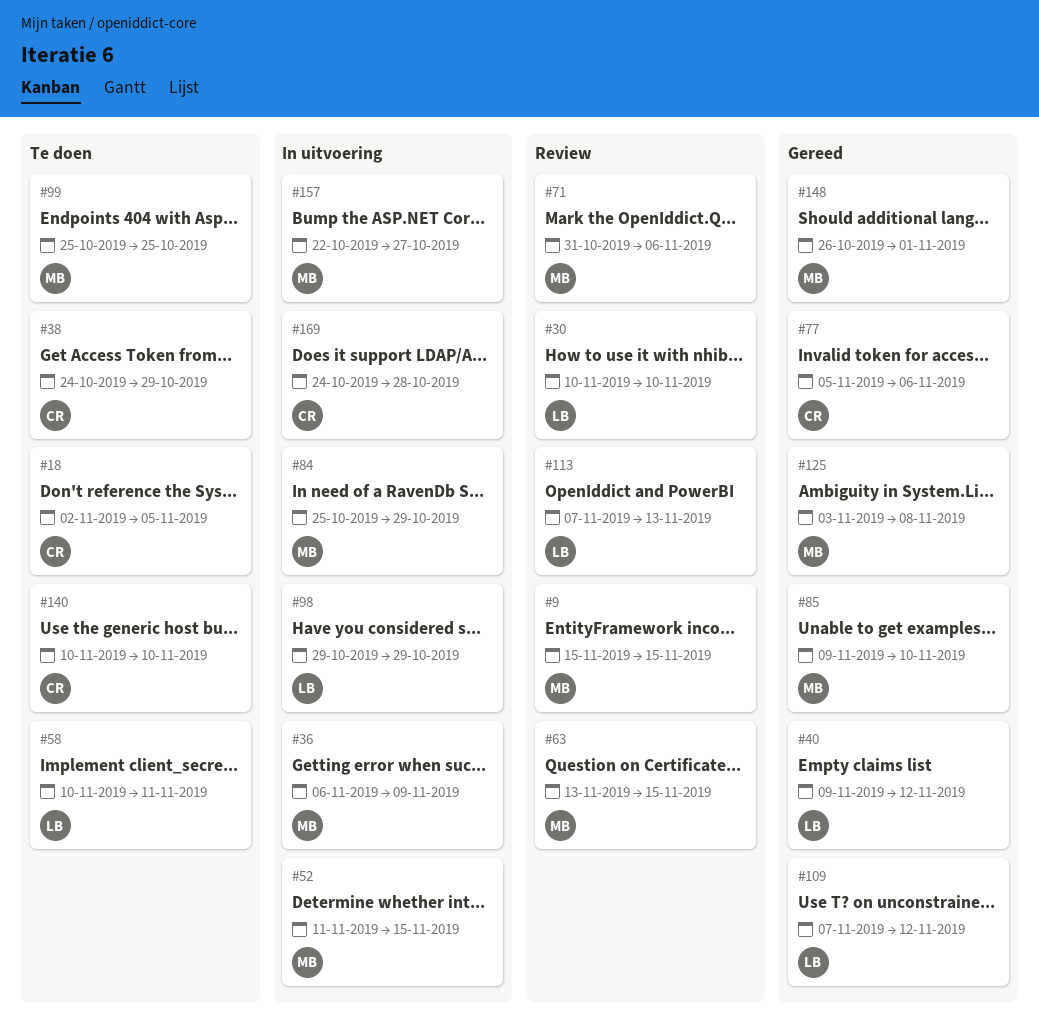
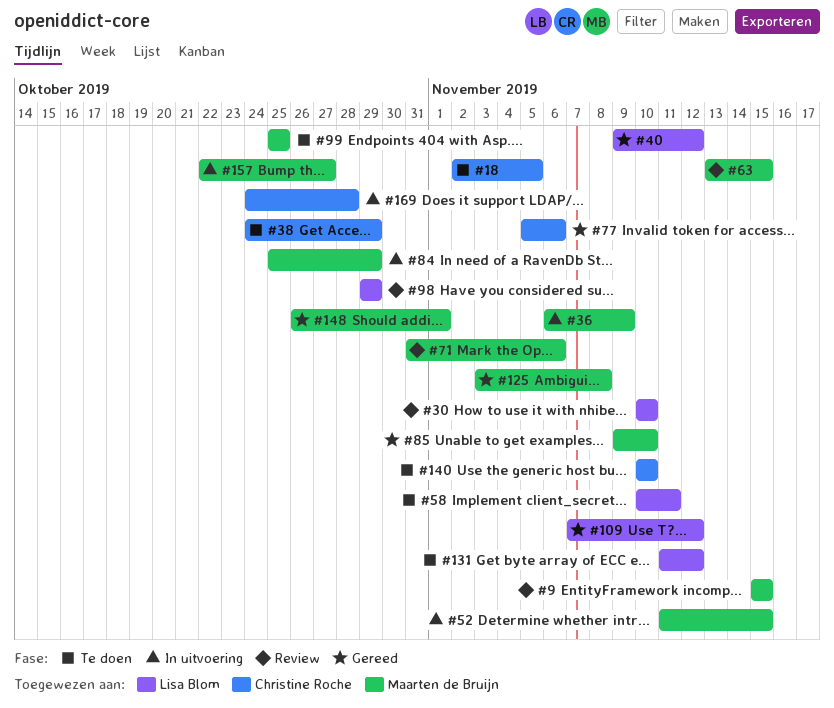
#98, status: In uitvoering -> Review
#113: present -> none
#131: none -> present

